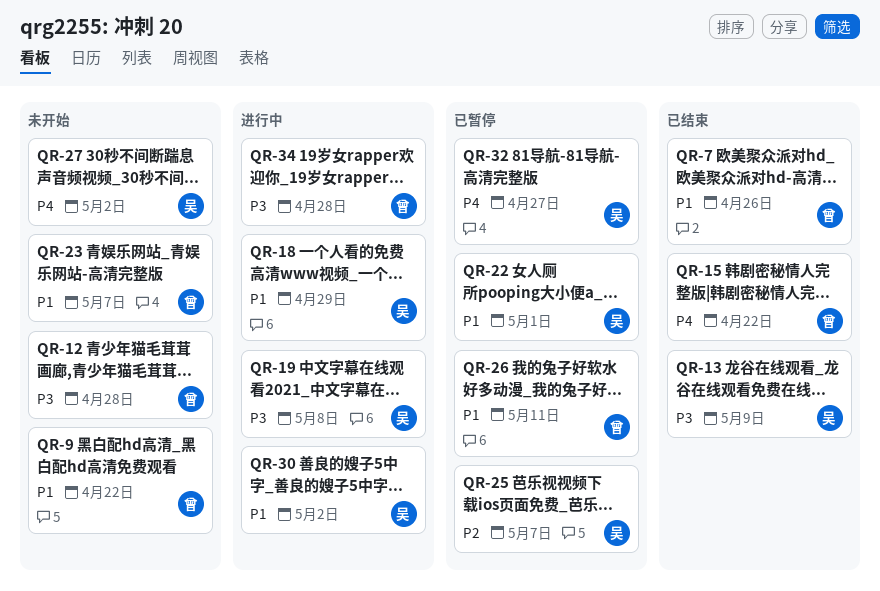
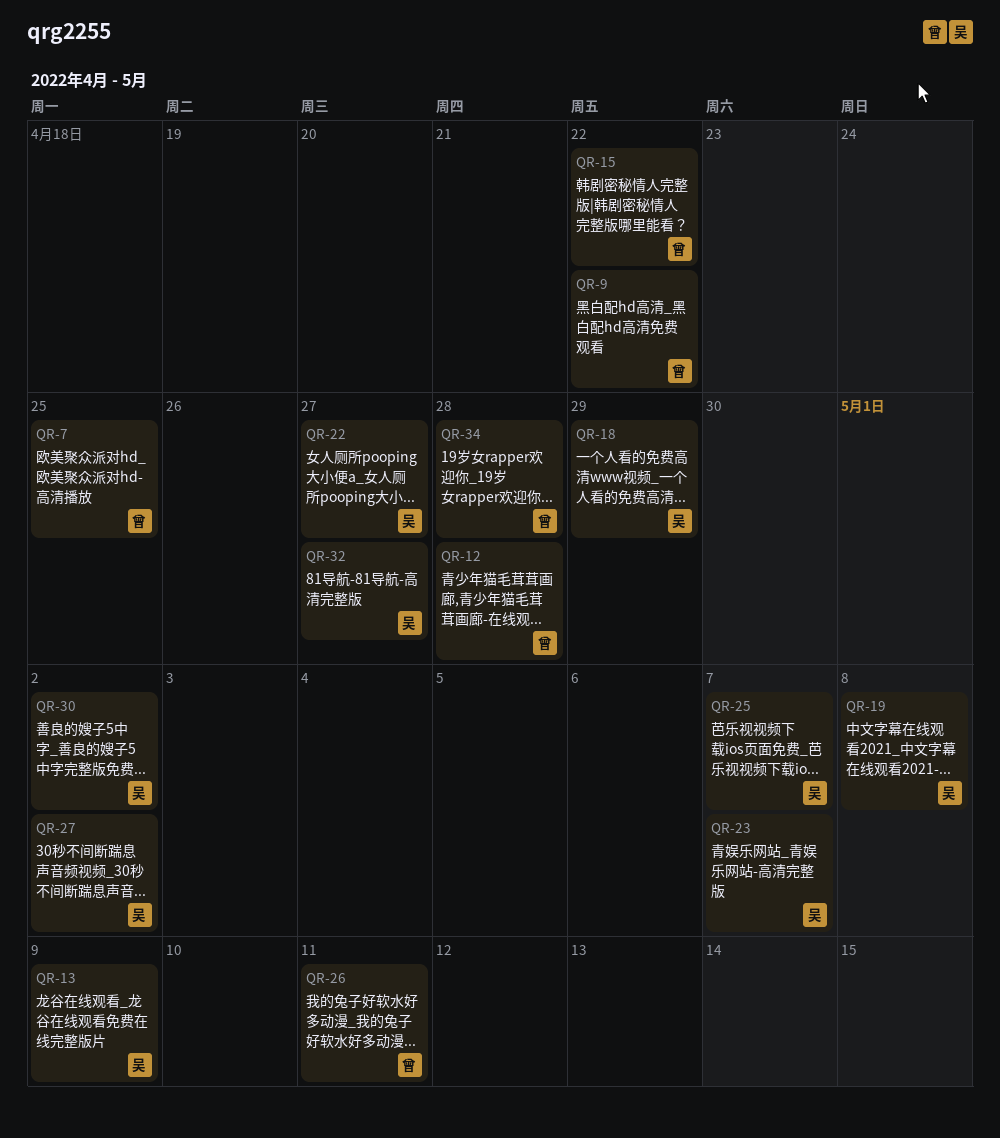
QR-7, due: Apr 26 -> Apr 25
QR-22, due: May 1 -> Apr 27
QR-23, owner: 曾 -> 吴

